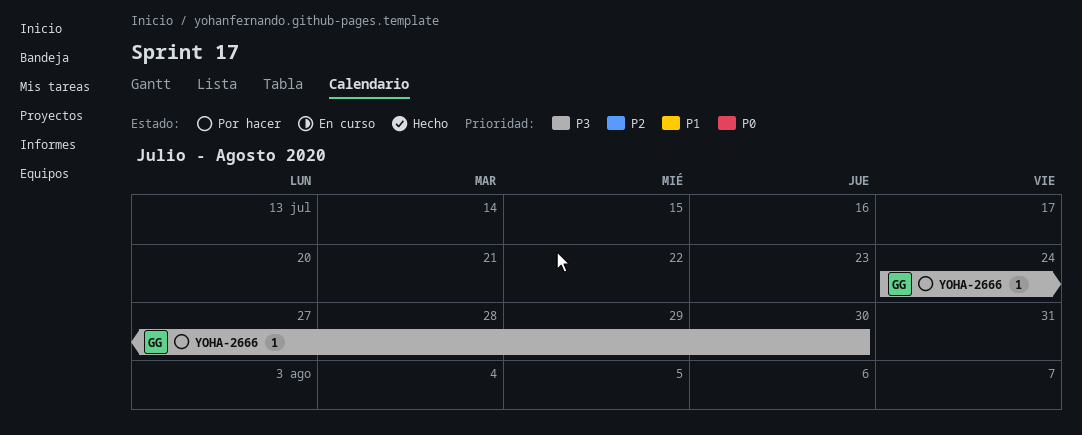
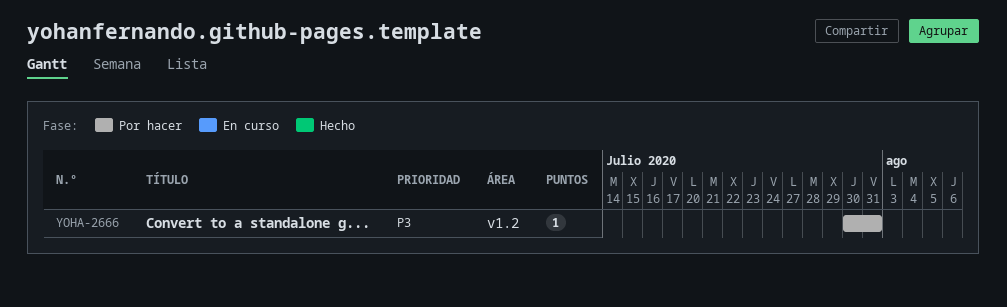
YOHA-2666, start: Jul 24 -> Jul 30
YOHA-2666, due: Jul 30 -> Jul 31

